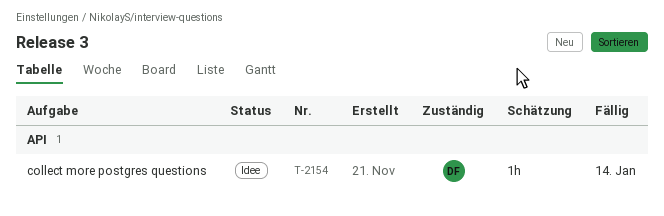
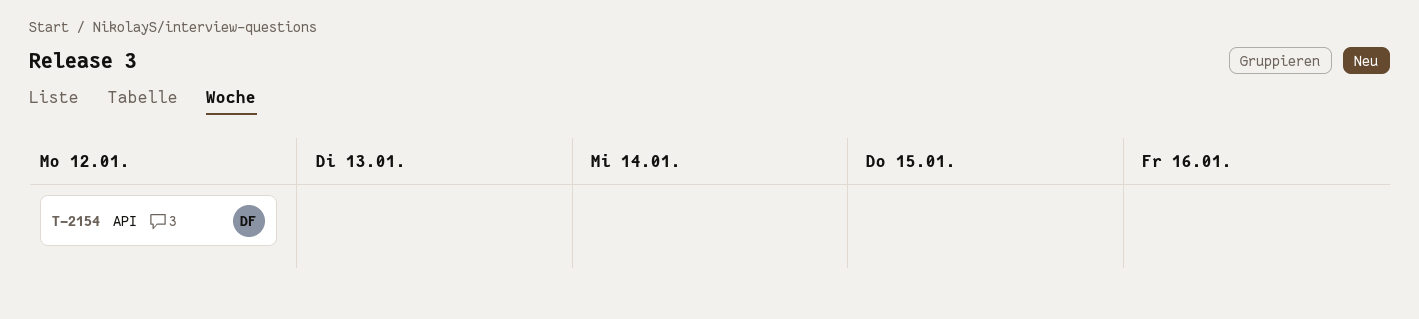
T-2154, due: Jan 14 -> Jan 12

